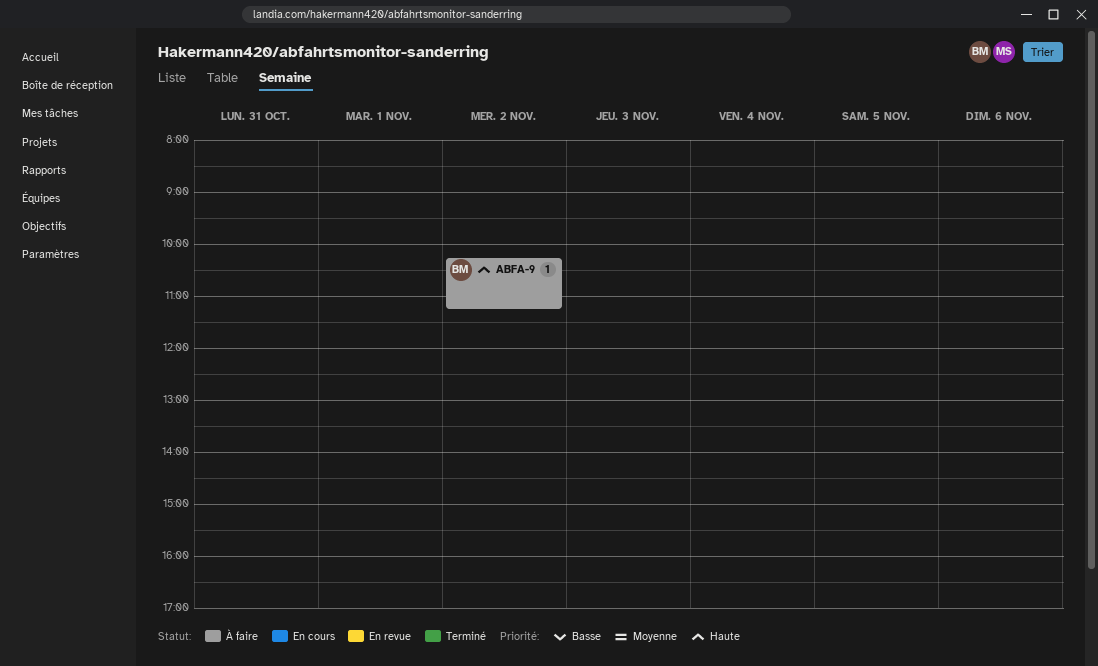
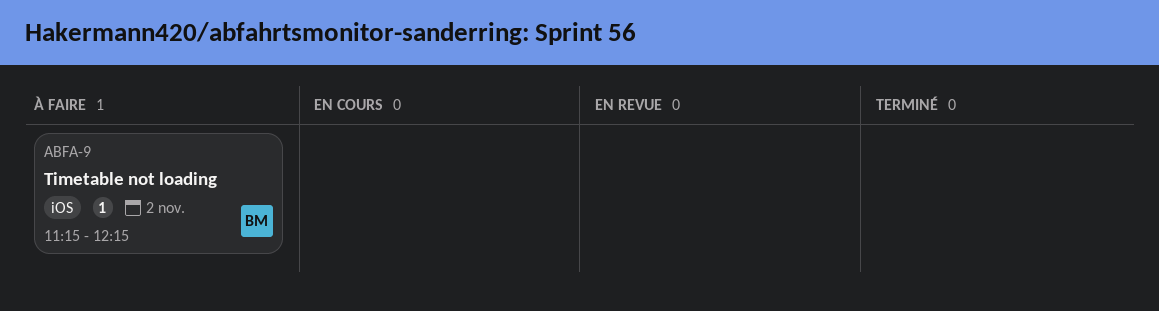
ABFA-9, begins: 10:15 -> 11:15
ABFA-9, ends: 11:15 -> 12:15

